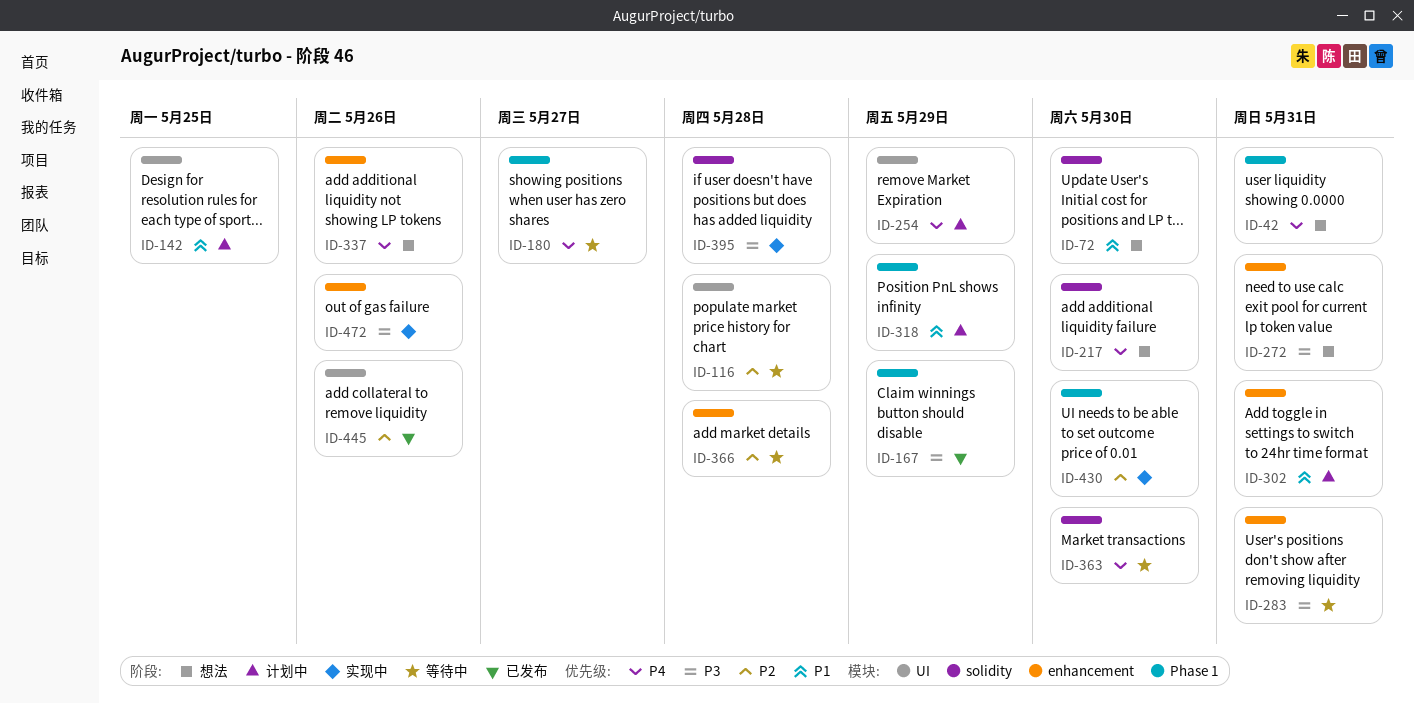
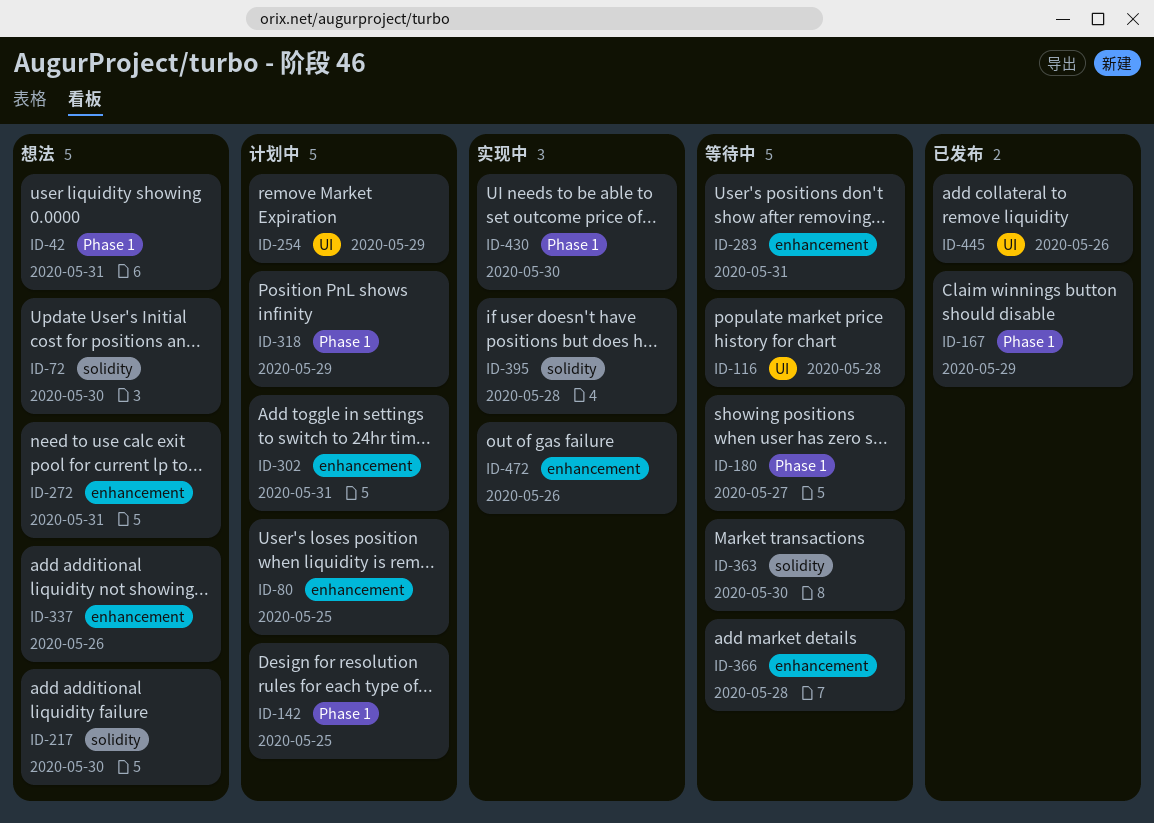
ID-80: none -> present
ID-142, label: UI -> Phase 1

